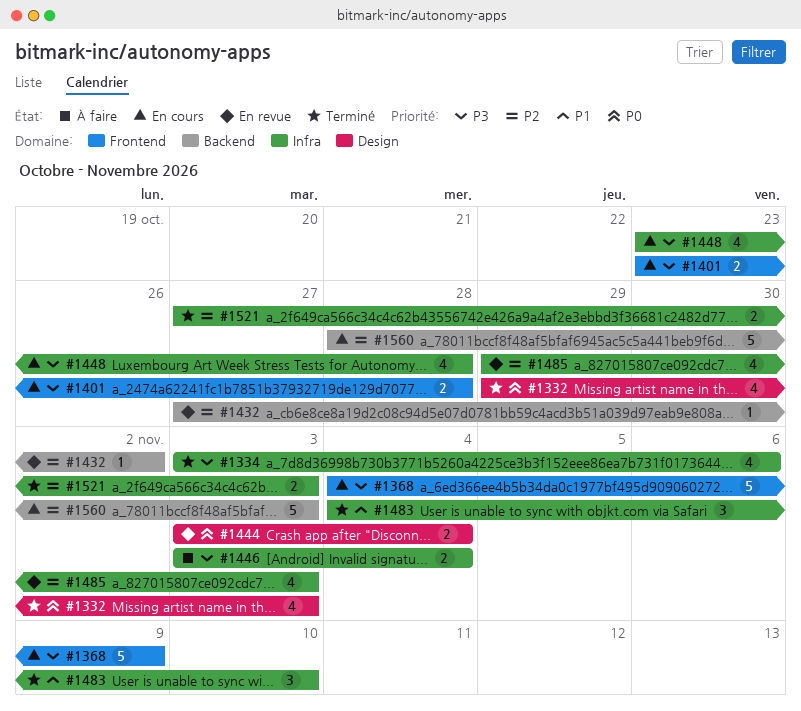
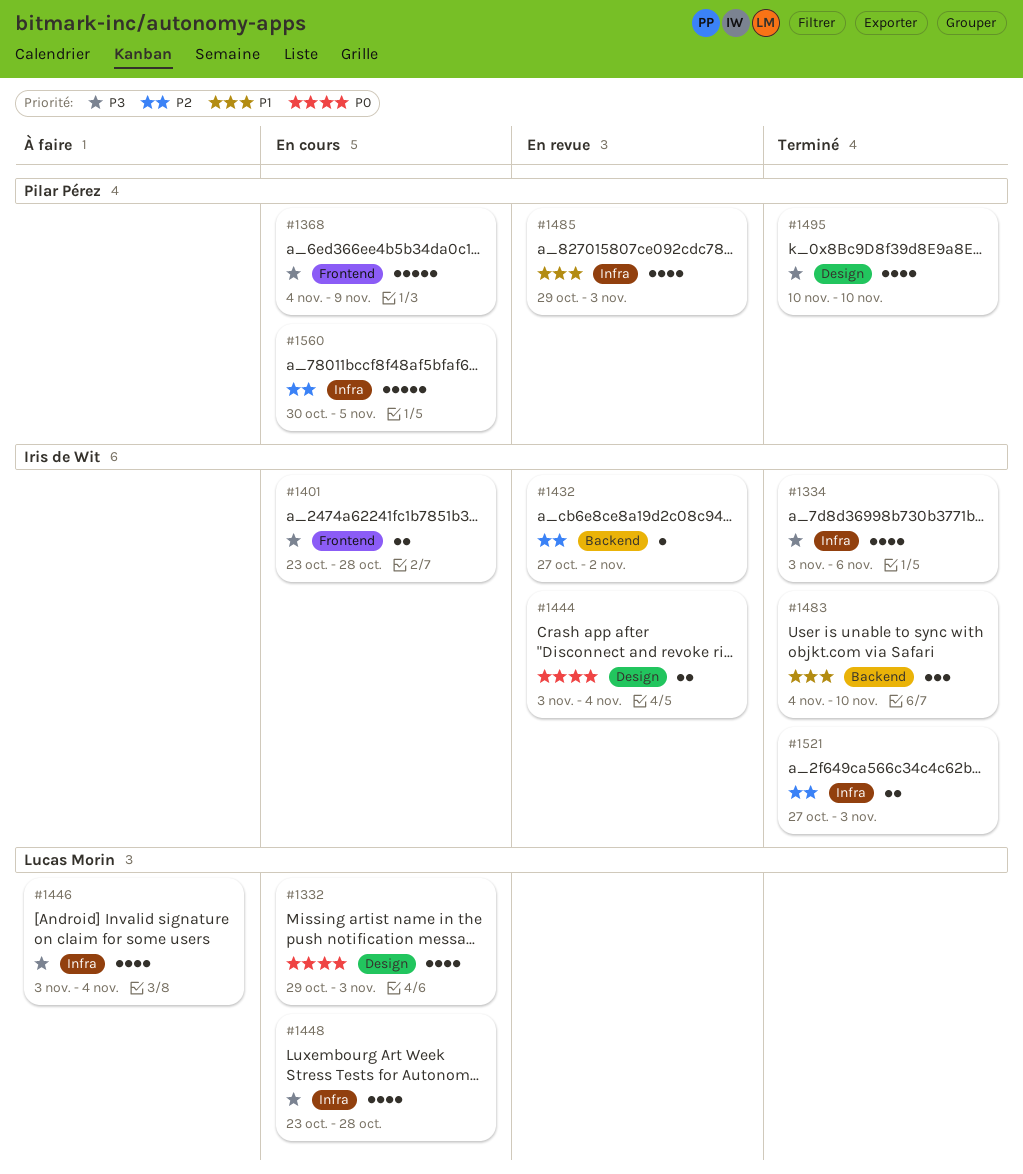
#1332, status: Terminé -> En cours
#1446, estimate: 2 -> 4
#1483, label: Infra -> Backend
#1485, priority: P2 -> P1
#1495: none -> present
#1560, label: Backend -> Infra
#1560, start: Oct 28 -> Oct 30
#1560, due: Nov 3 -> Nov 5

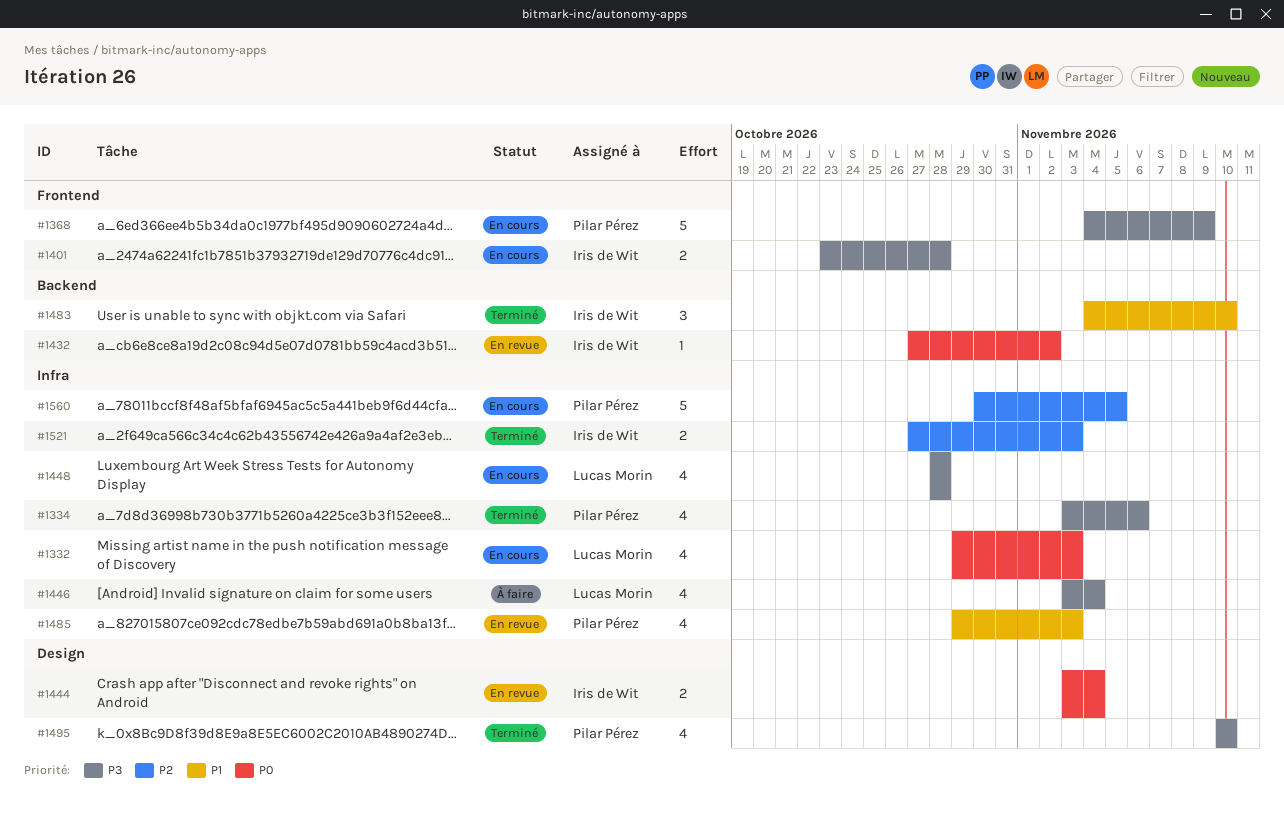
#1332, label: Design -> Infra
#1334, owner: Iris de Wit -> Pilar Pérez
#1432, priority: P2 -> P0
#1448, start: Oct 23 -> Oct 28

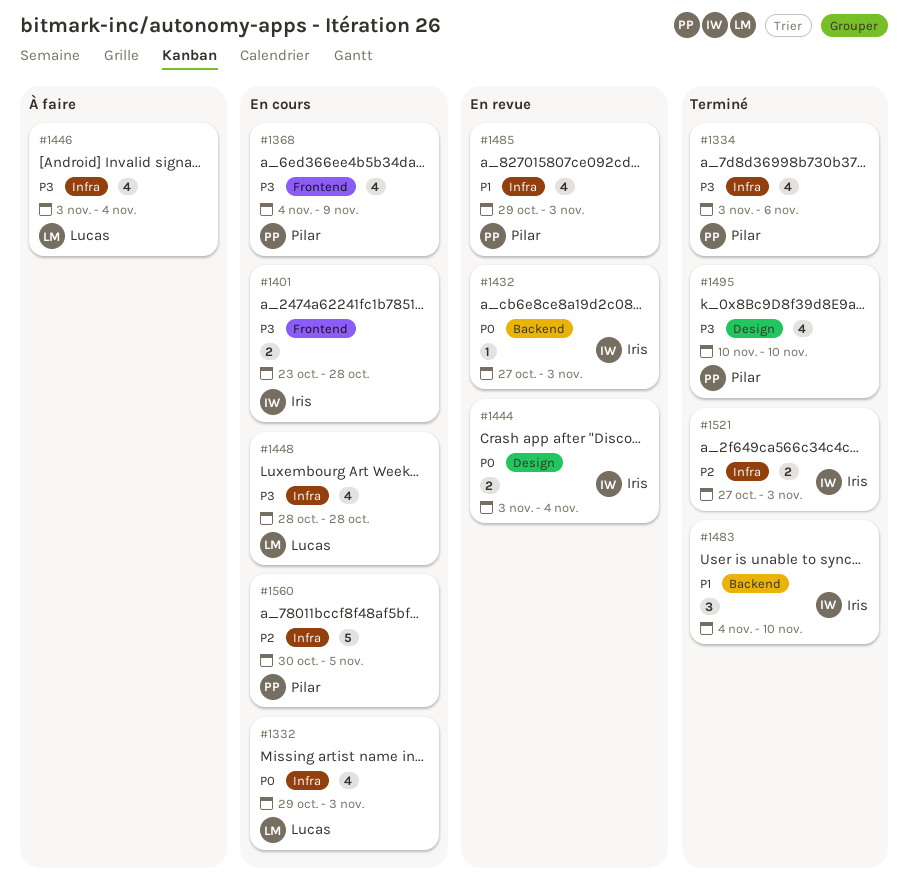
#1368, estimate: 5 -> 4
#1432, due: Nov 2 -> Nov 3

